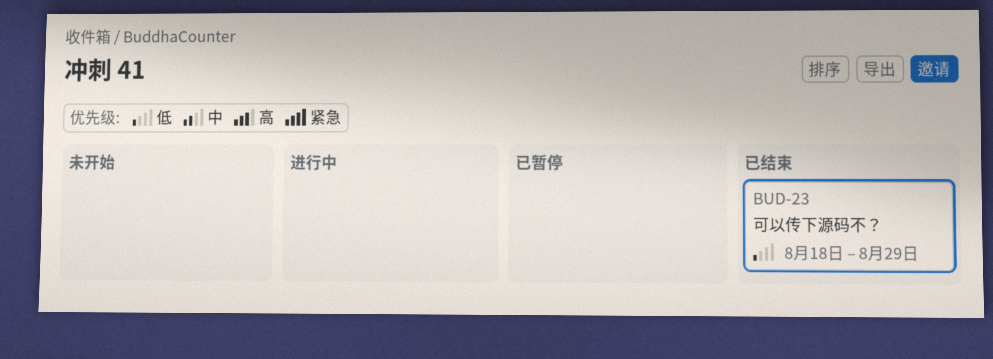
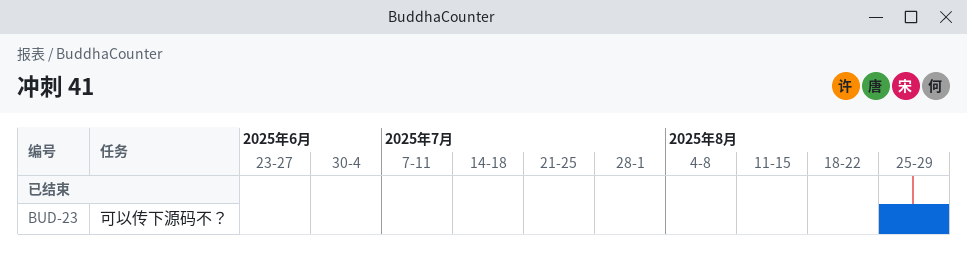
BUD-23, start: Aug 18 -> Aug 25

